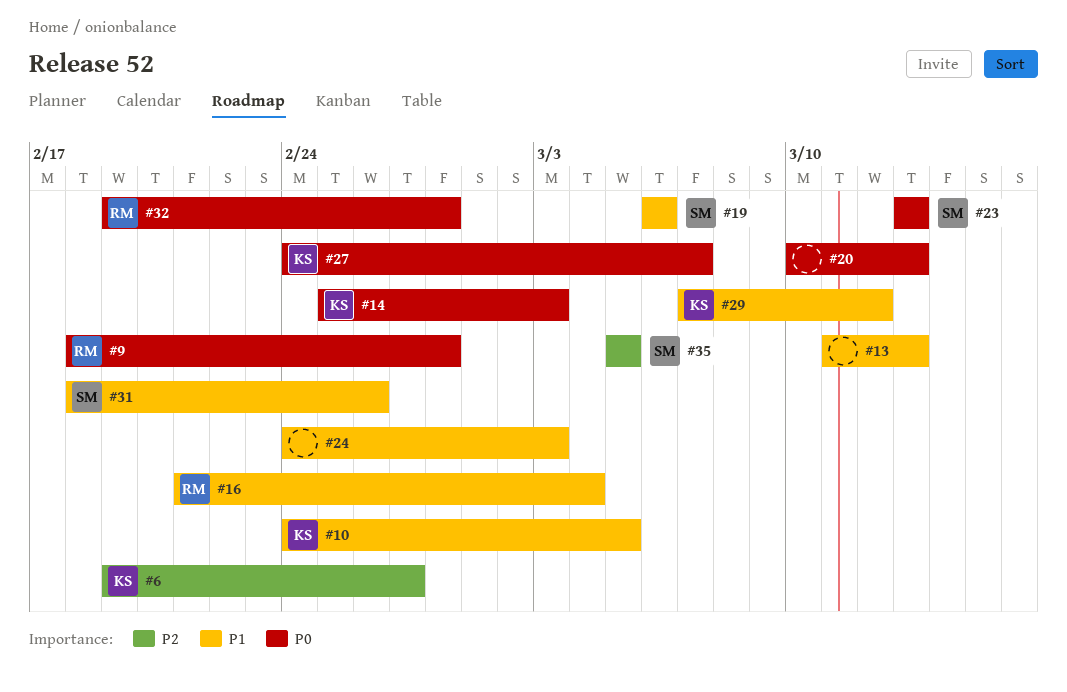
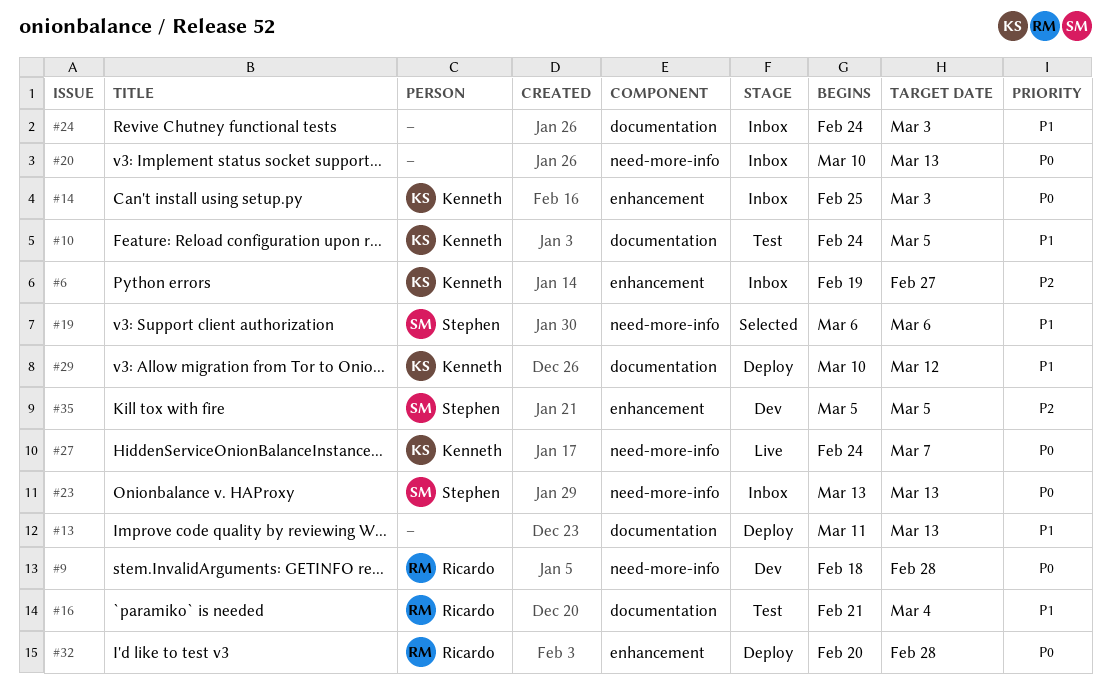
#29, start: Mar 7 -> Mar 10
#31: present -> none
#32, start: Feb 19 -> Feb 20

